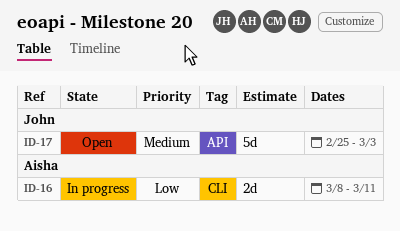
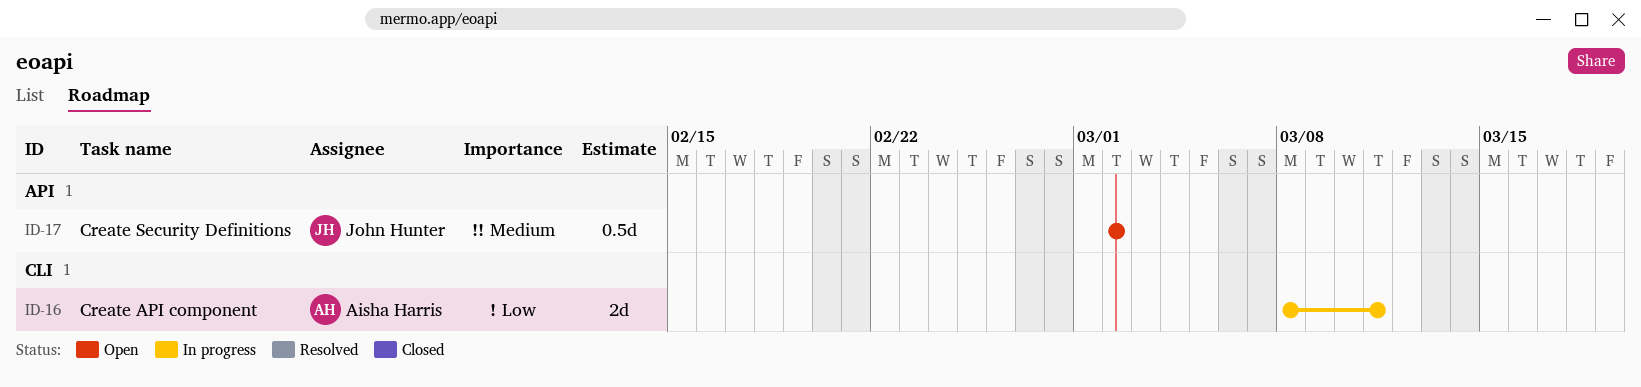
ID-17, estimate: 5d -> 0.5d
ID-17, start: Feb 25 -> Mar 2
ID-17, due: Mar 3 -> Mar 2

